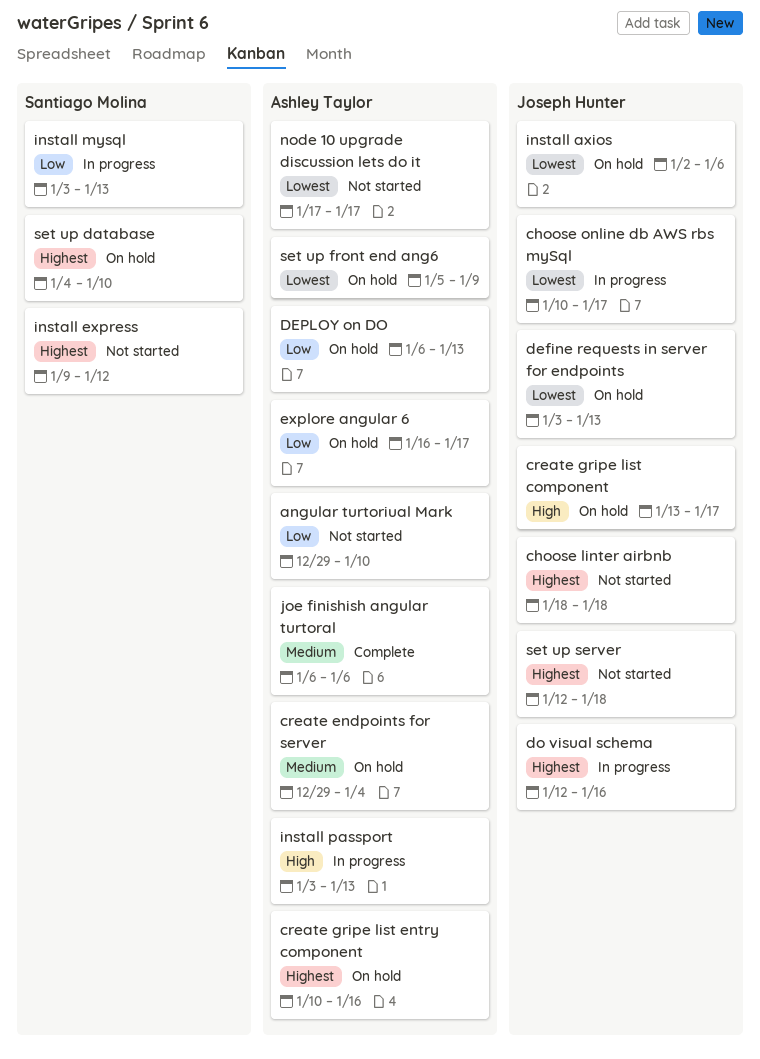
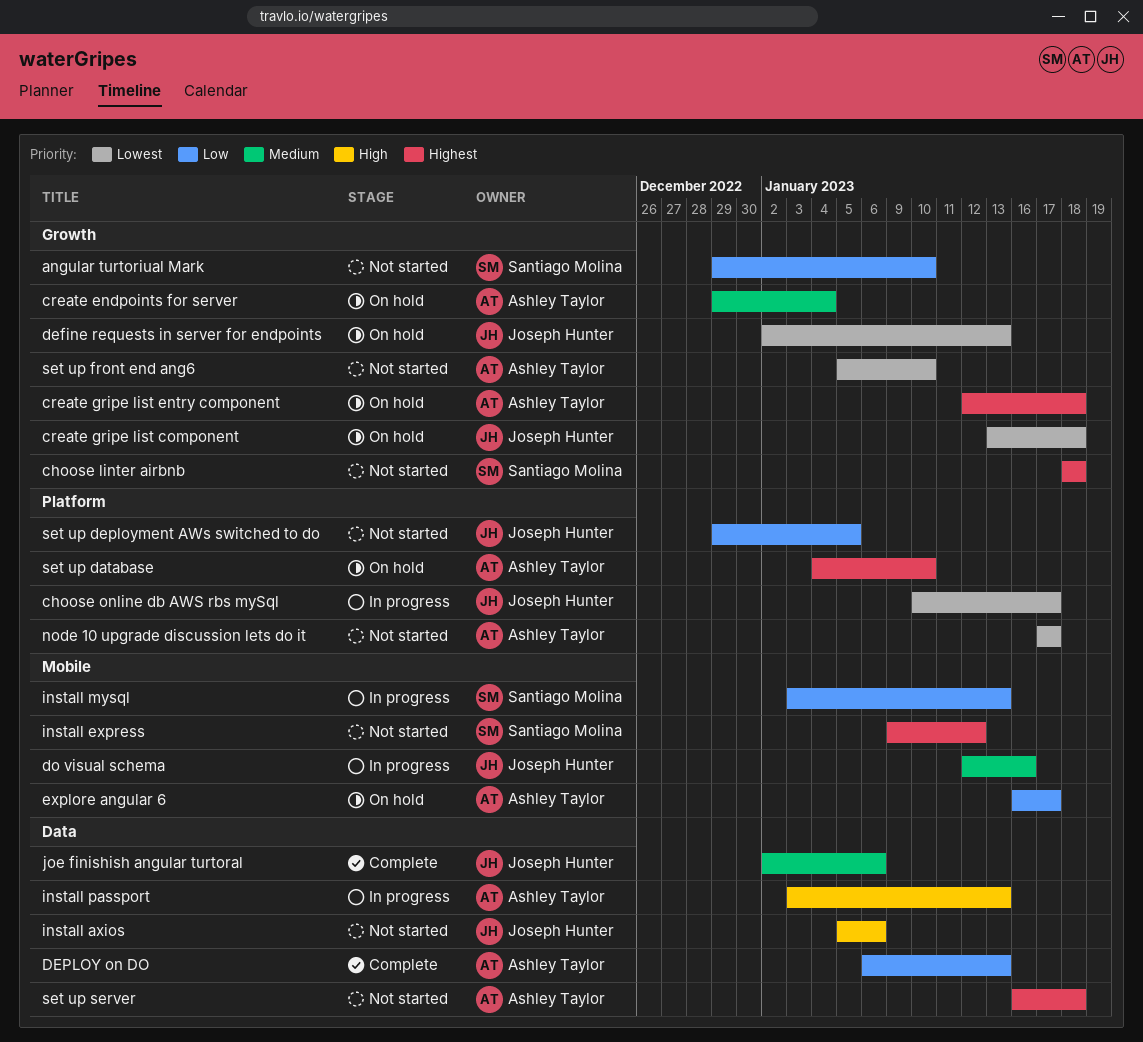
angular turtoriual Mark, owner: Ashley Taylor -> Santiago Molina
choose linter airbnb, owner: Joseph Hunter -> Santiago Molina
create gripe list component, priority: High -> Lowest
create gripe list component, due: Jan 17 -> Jan 18
create gripe list entry component, start: Jan 10 -> Jan 12
create gripe list entry component, due: Jan 16 -> Jan 18
define requests in server for endpoints, start: Jan 3 -> Jan 2
DEPLOY on DO, status: On hold -> Complete
do visual schema, priority: Highest -> Medium
install axios, status: On hold -> Not started
install axios, priority: Lowest -> High
install axios, start: Jan 2 -> Jan 5
joe finishish angular turtoral, owner: Ashley Taylor -> Joseph Hunter
joe finishish angular turtoral, start: Jan 6 -> Jan 2
set up database, owner: Santiago Molina -> Ashley Taylor
set up deployment AWs switched to do: none -> present
set up front end ang6, status: On hold -> Not started
set up front end ang6, due: Jan 9 -> Jan 10
set up server, owner: Joseph Hunter -> Ashley Taylor
set up server, start: Jan 12 -> Jan 16

